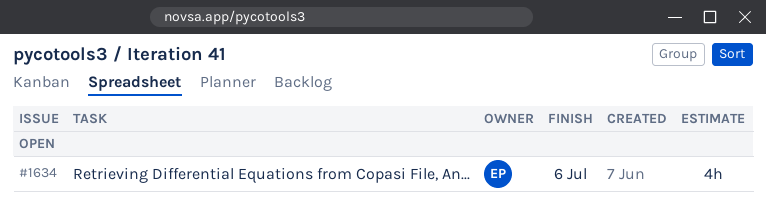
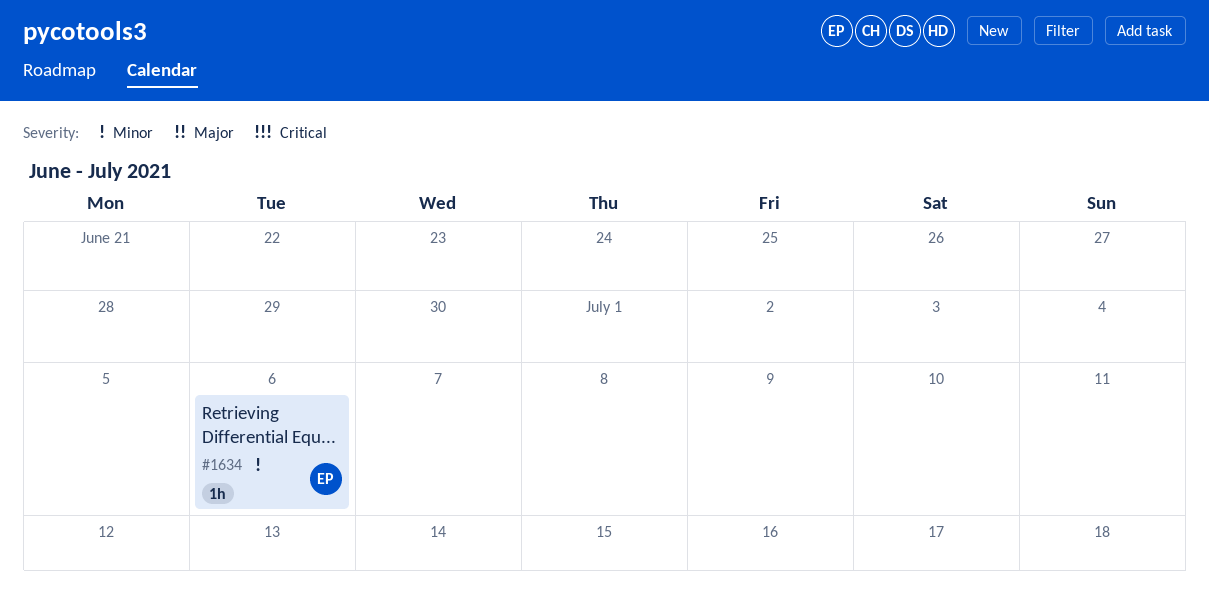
#1634, estimate: 4h -> 1h

